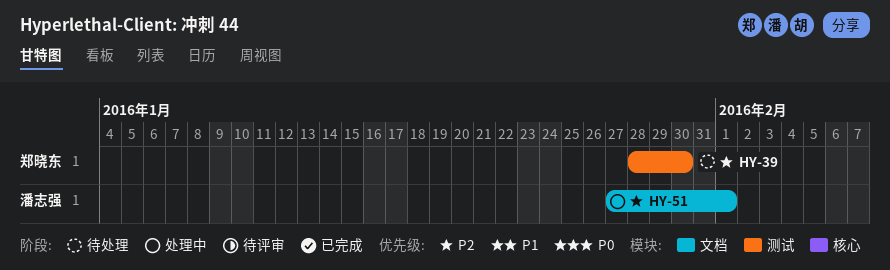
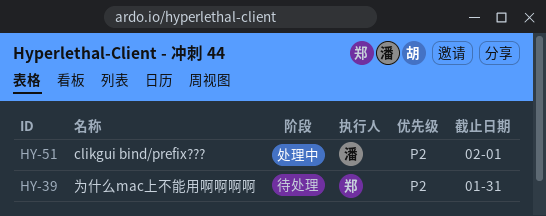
HY-39, due: Jan 30 -> Jan 31

